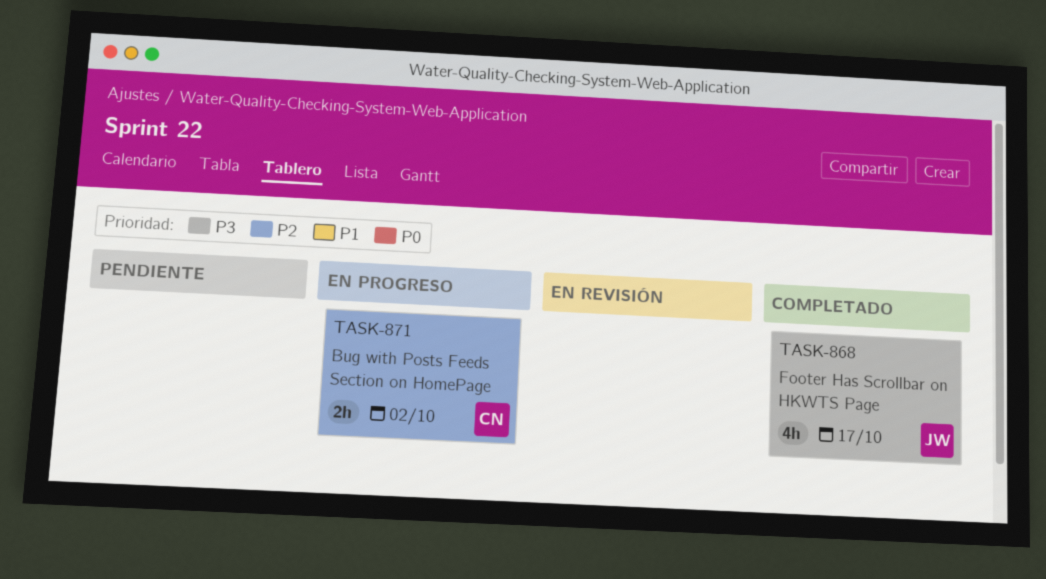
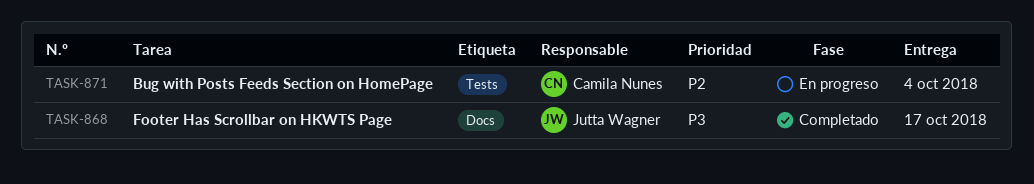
TASK-871, due: Oct 2 -> Oct 4

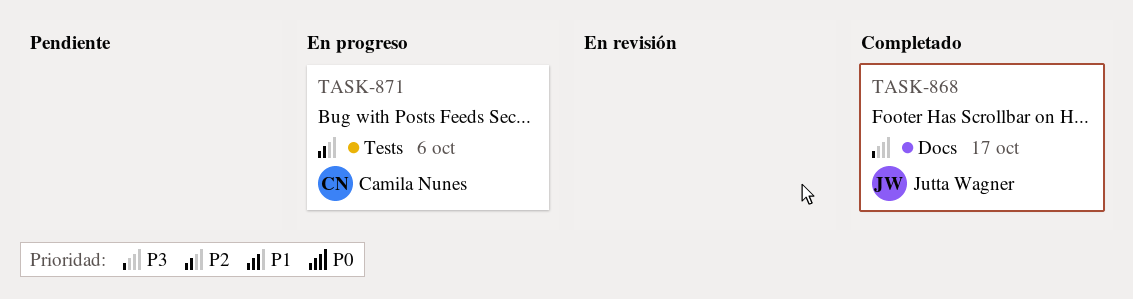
TASK-871, due: Oct 4 -> Oct 6

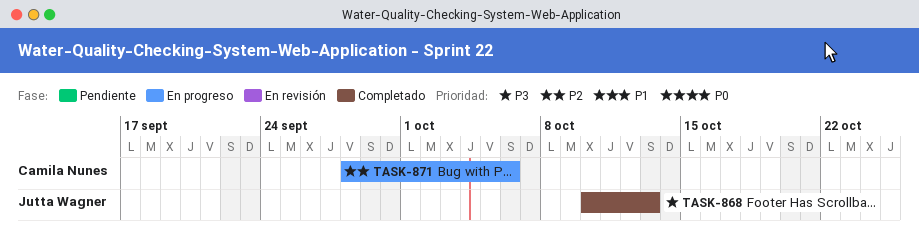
TASK-868, due: Oct 17 -> Oct 13

